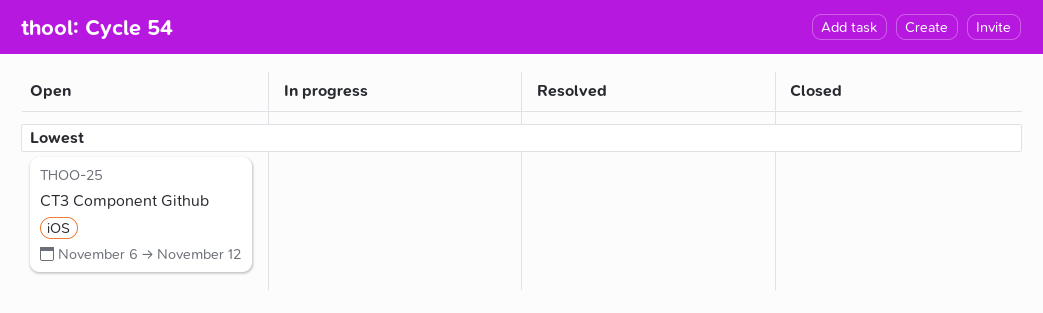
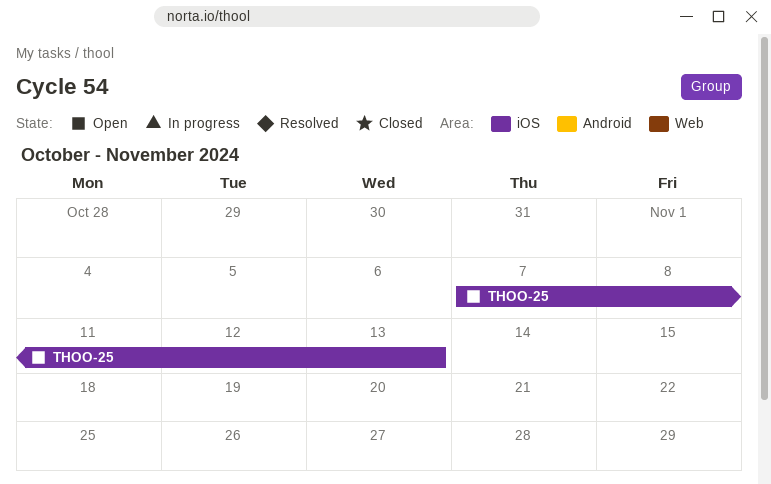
THOO-25, start: Nov 6 -> Nov 7
THOO-25, due: Nov 12 -> Nov 13

